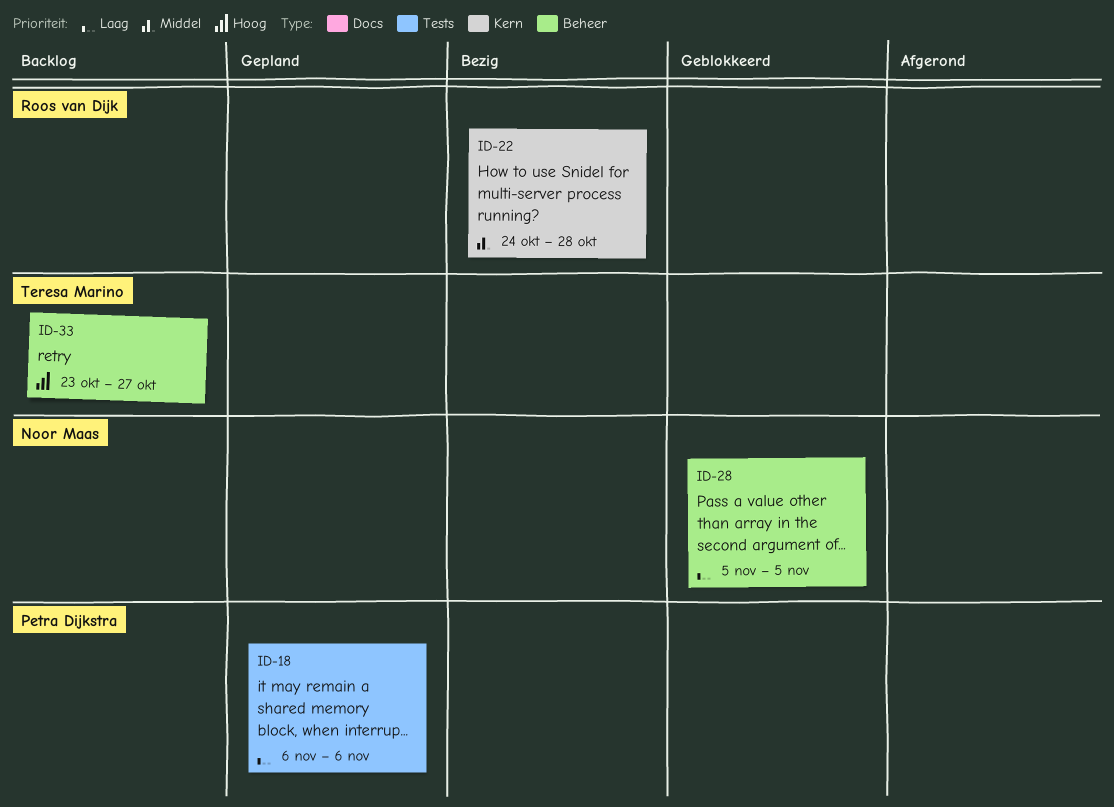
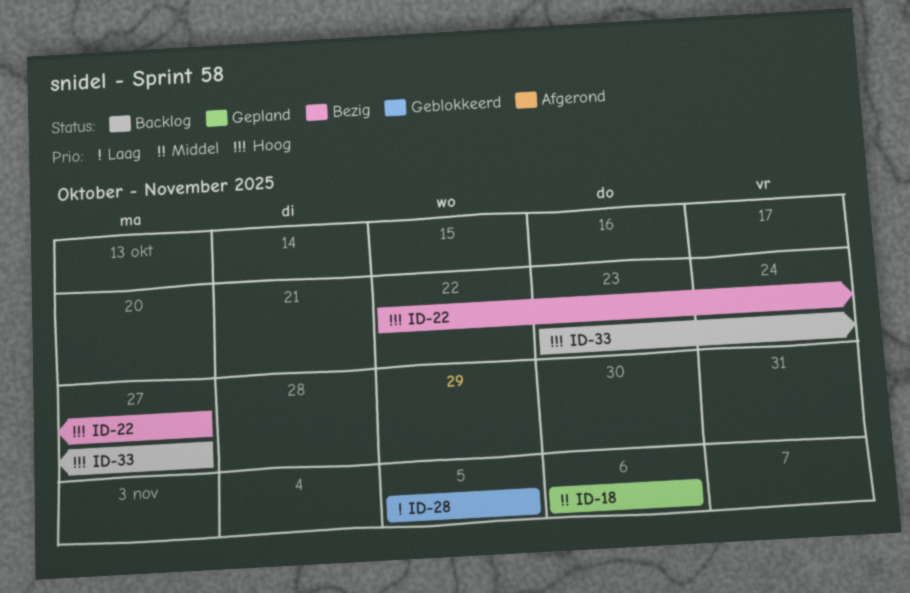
ID-18, priority: Laag -> Middel
ID-22, priority: Middel -> Hoog
ID-22, start: Oct 24 -> Oct 22
ID-22, due: Oct 28 -> Oct 27

